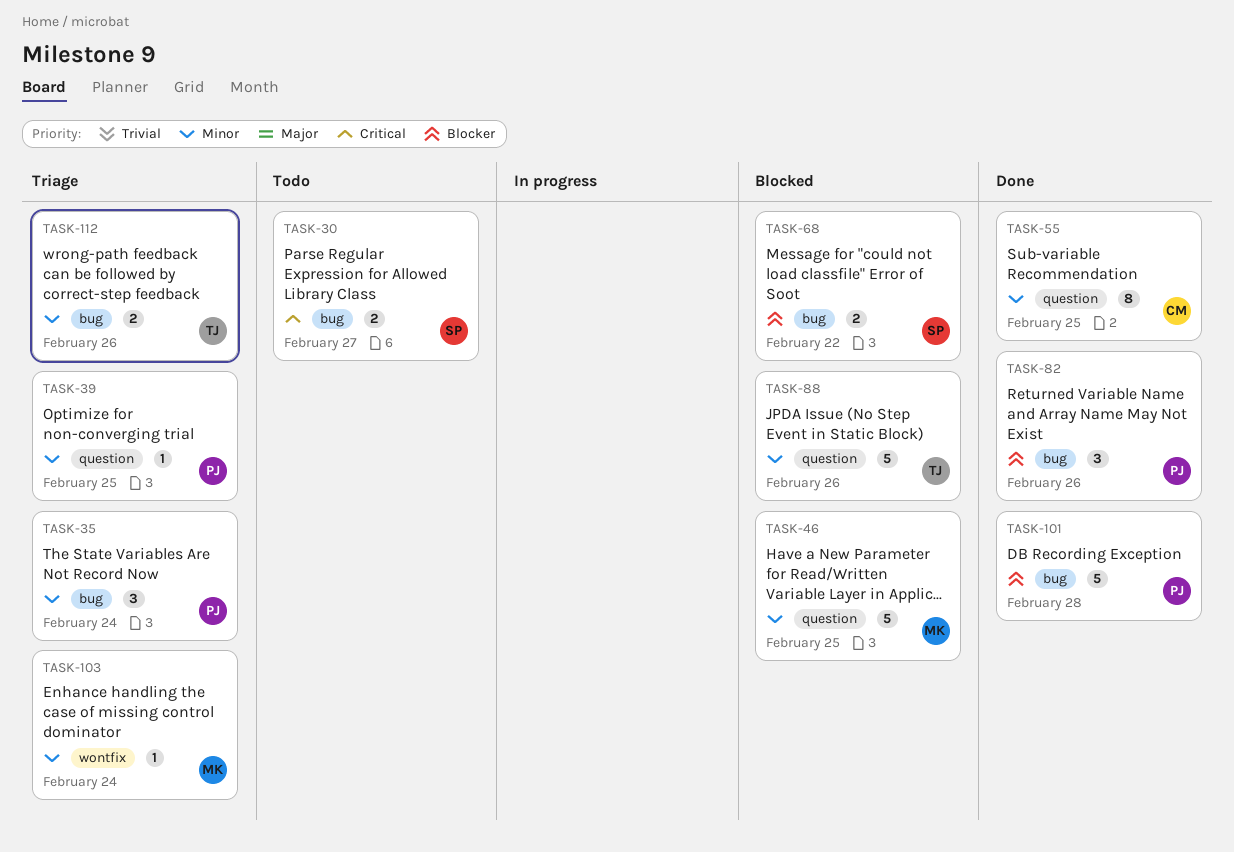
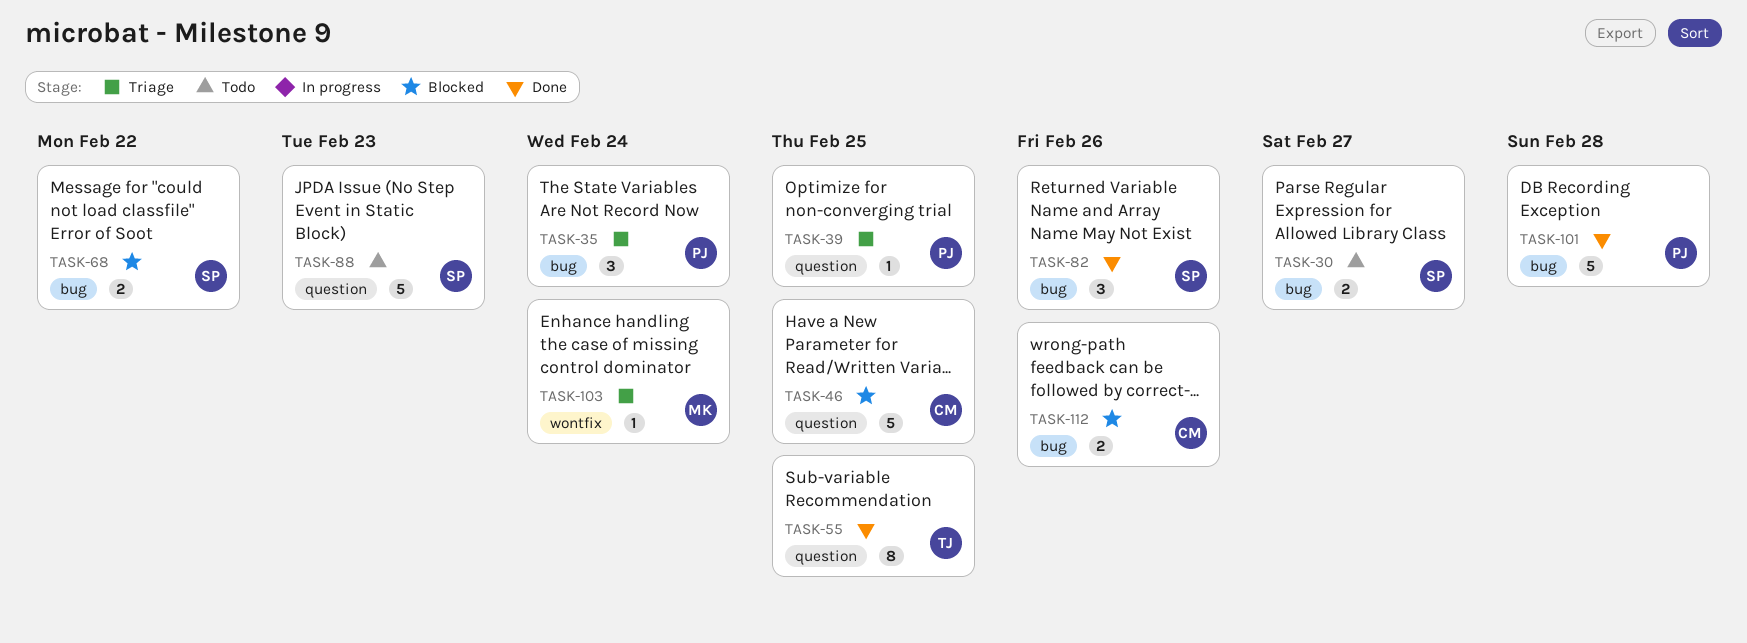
TASK-46, owner: MK -> CM
TASK-55, owner: CM -> TJ
TASK-82, owner: PJ -> SP
TASK-88, status: Blocked -> Todo
TASK-88, owner: TJ -> SP
TASK-88, due: Feb 26 -> Feb 23
TASK-112, status: Triage -> Blocked
TASK-112, owner: TJ -> CM

